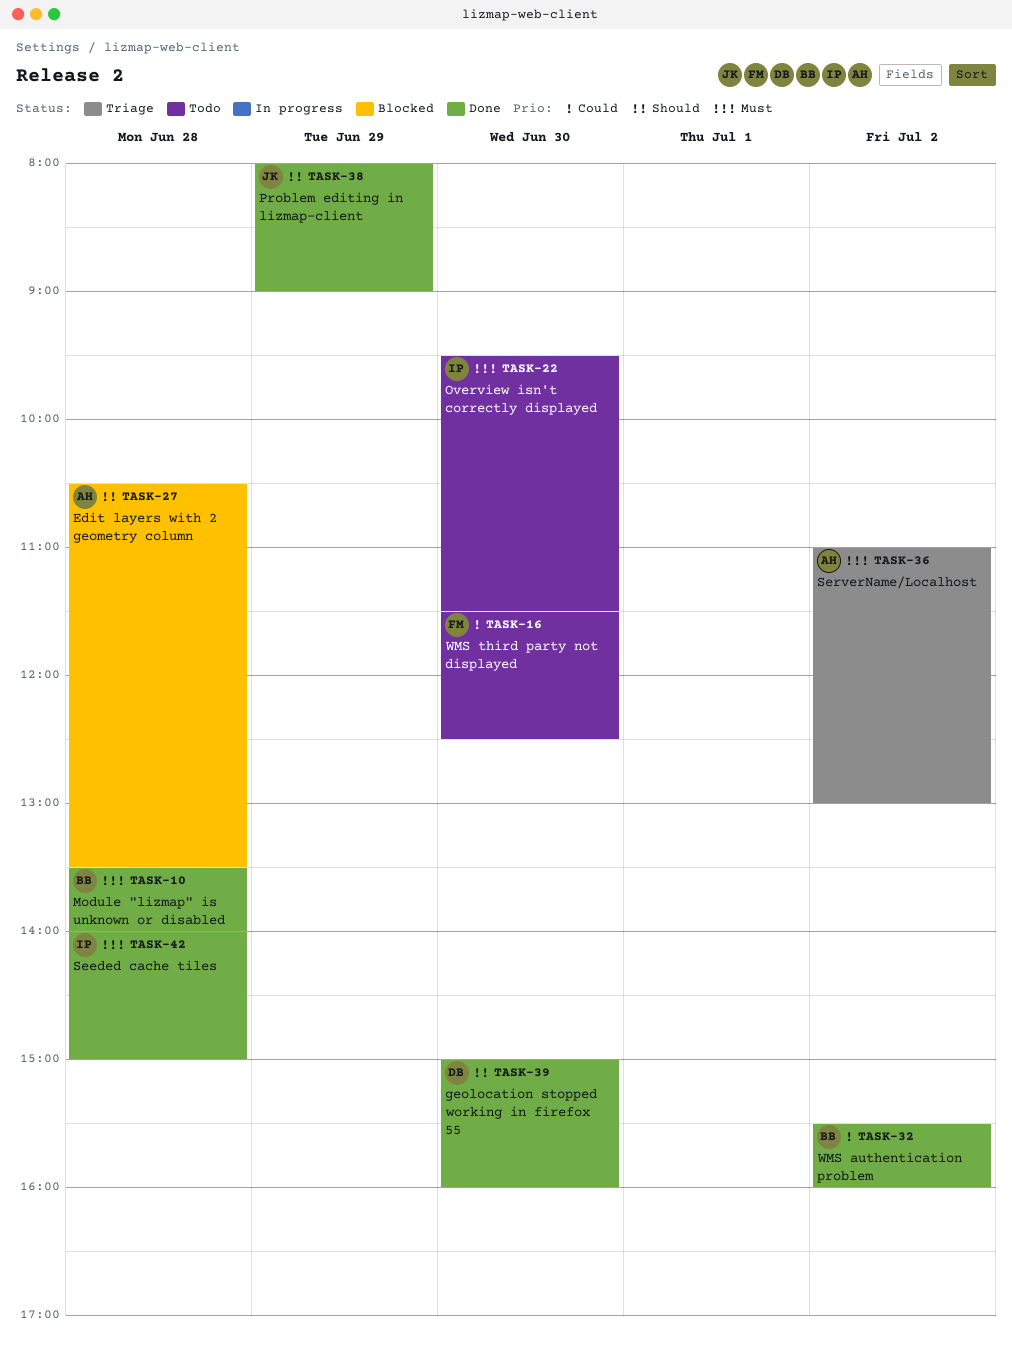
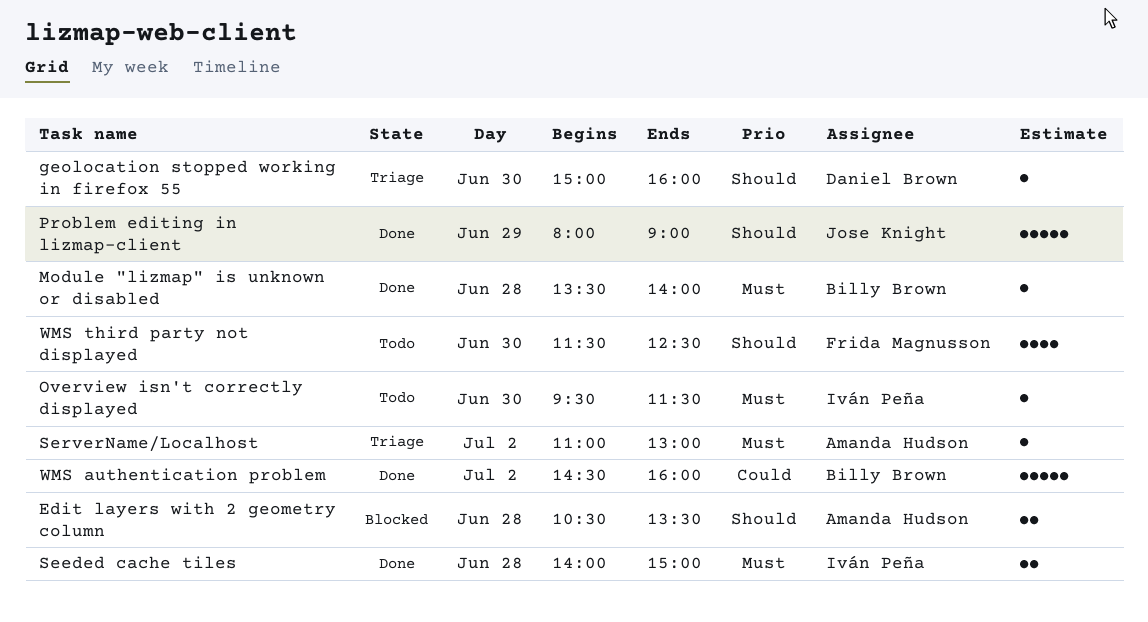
geolocation stopped working in firefox 55, status: Done -> Triage
WMS authentication problem, begins: 15:30 -> 14:30
WMS third party not displayed, priority: Could -> Should

